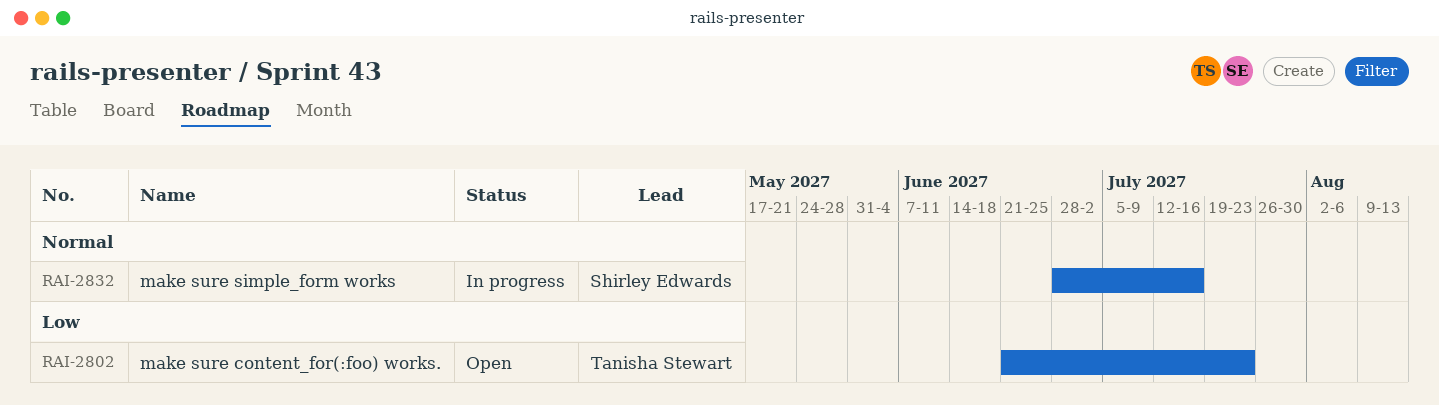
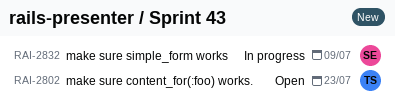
RAI-2832, due: Jul 16 -> Jul 9

